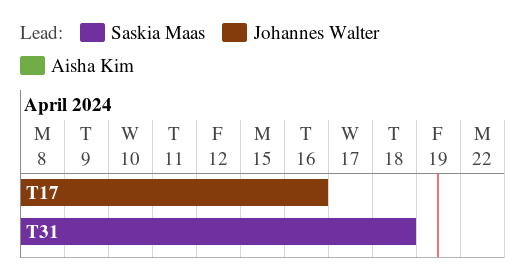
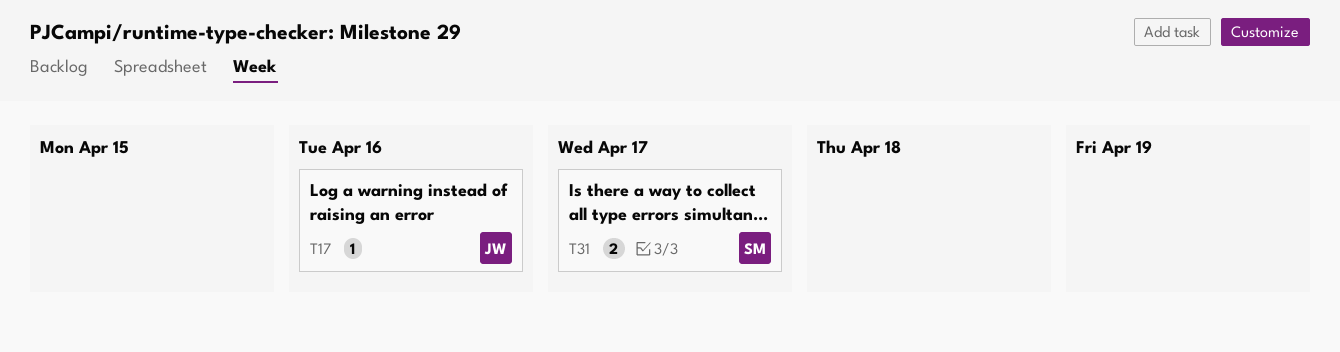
T31, due: Apr 18 -> Apr 17

